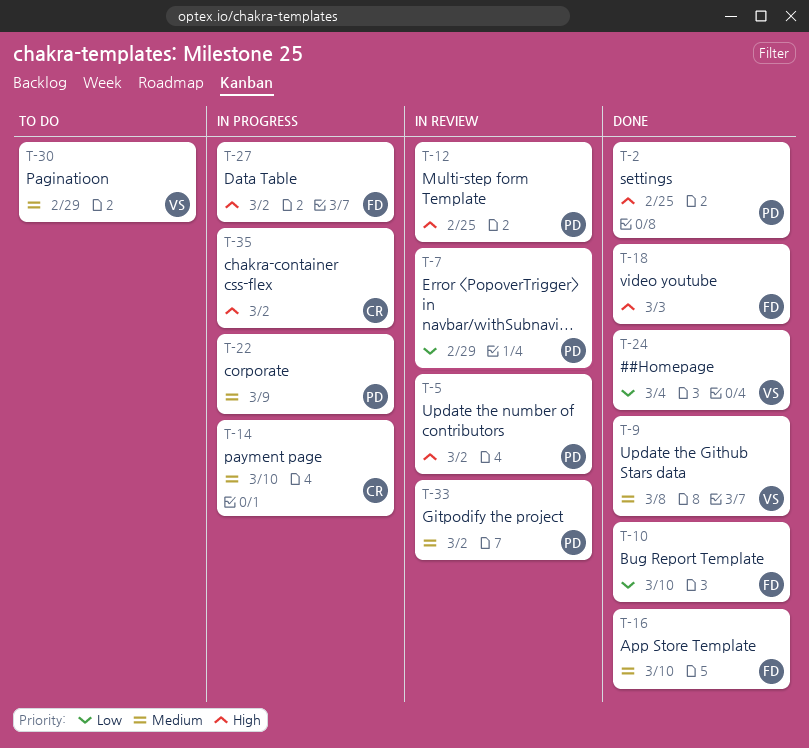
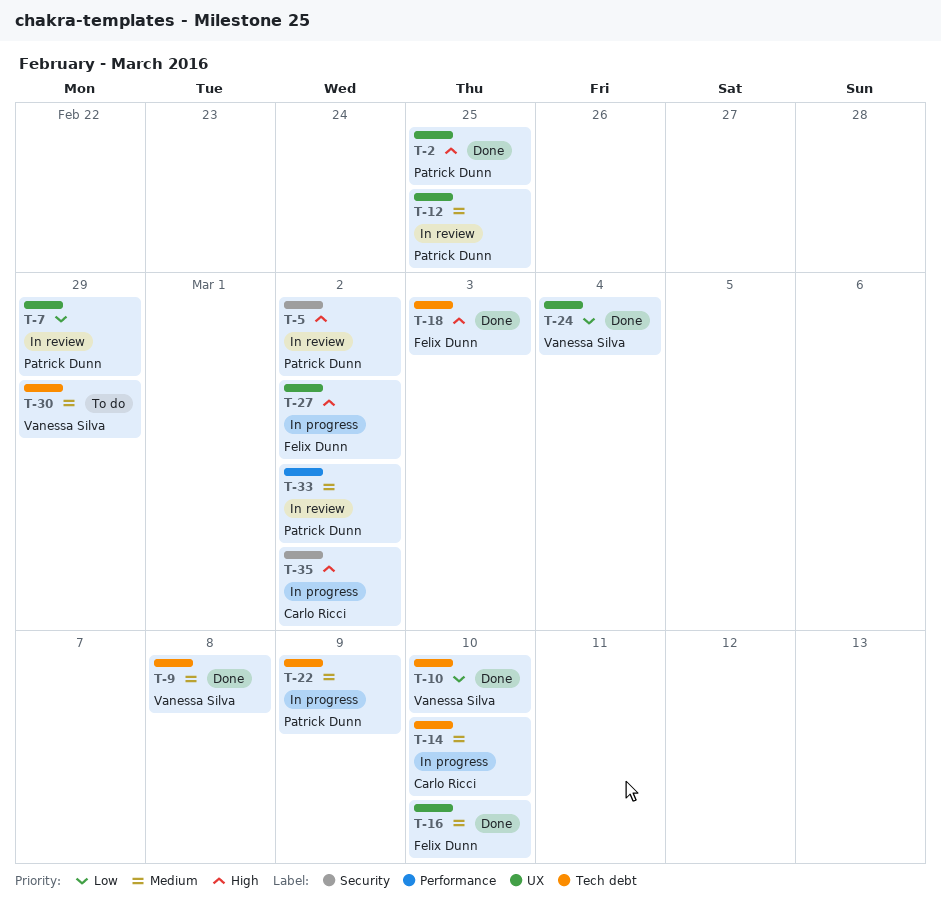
T-10, owner: Felix Dunn -> Vanessa Silva
T-12, priority: High -> Medium

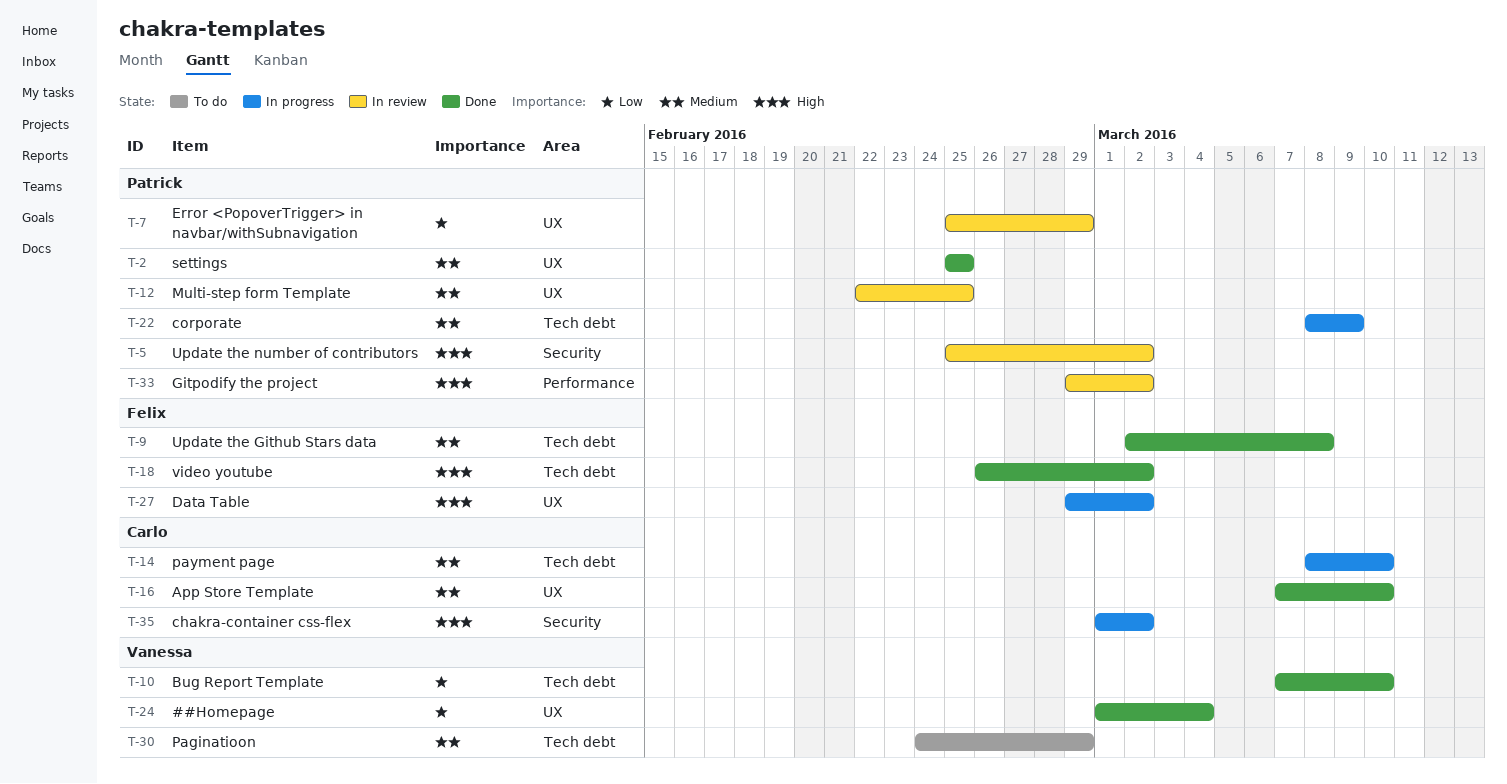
T-2, priority: High -> Medium
T-9, owner: Vanessa Silva -> Felix Dunn
T-16, owner: Felix Dunn -> Carlo Ricci
T-18, due: Mar 3 -> Mar 2
T-33, priority: Medium -> High

